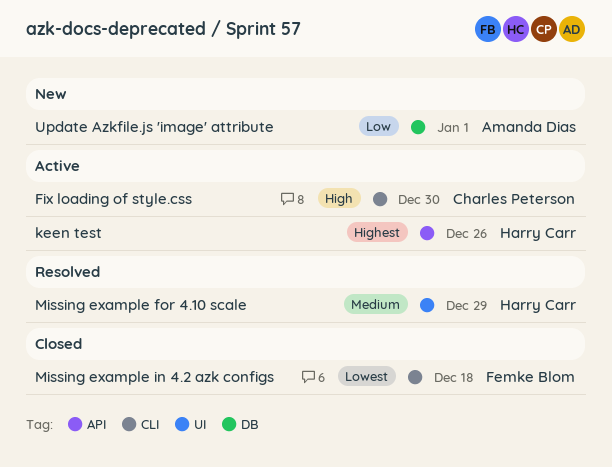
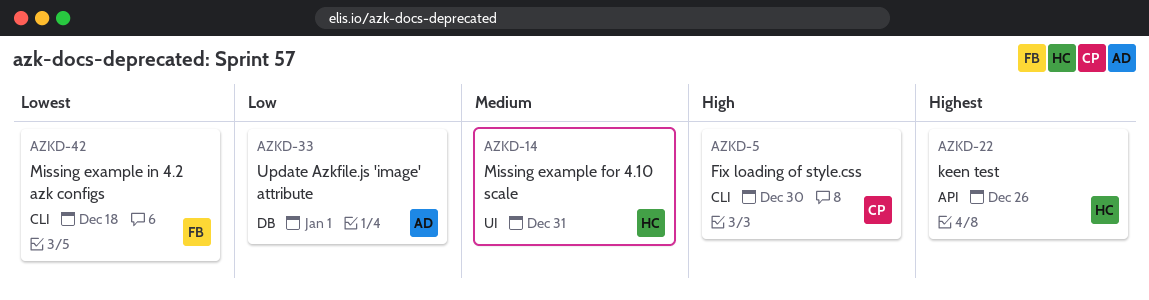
Missing example for 4.10 scale, due: Dec 29 -> Dec 31

